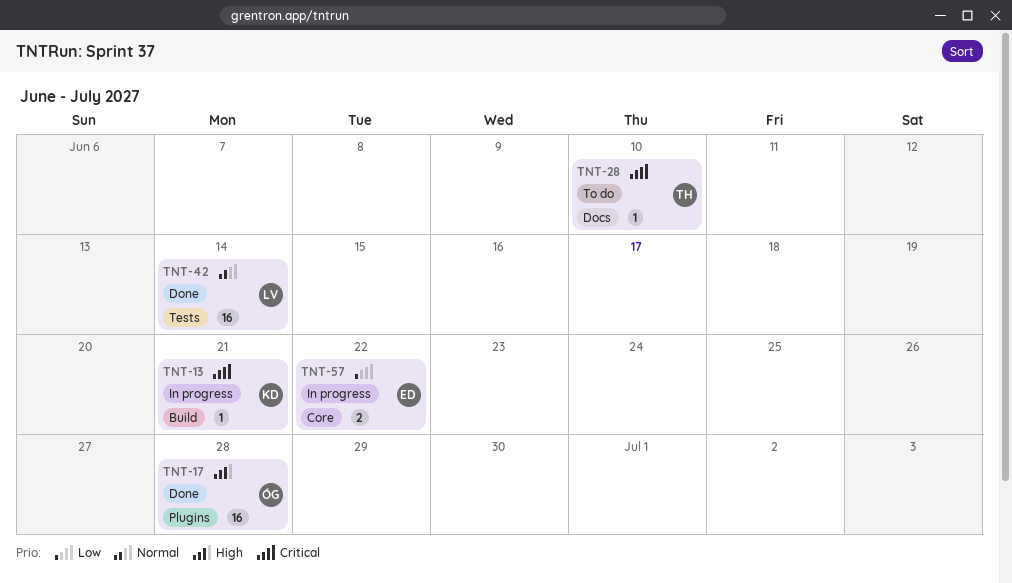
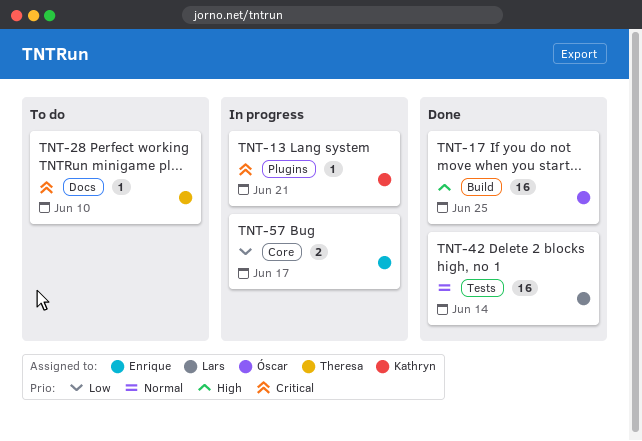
TNT-13, label: Build -> Plugins
TNT-17, label: Plugins -> Build
TNT-17, due: Jun 28 -> Jun 25
TNT-57, due: Jun 22 -> Jun 17

